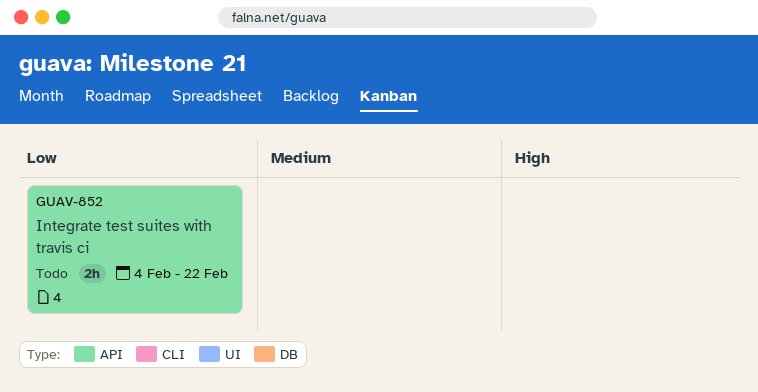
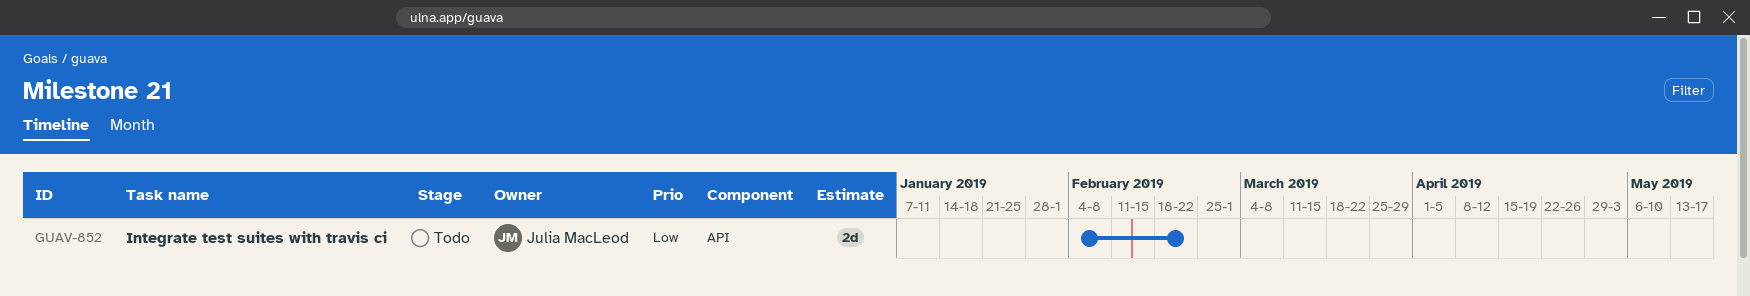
GUAV-852, estimate: 2h -> 2d

